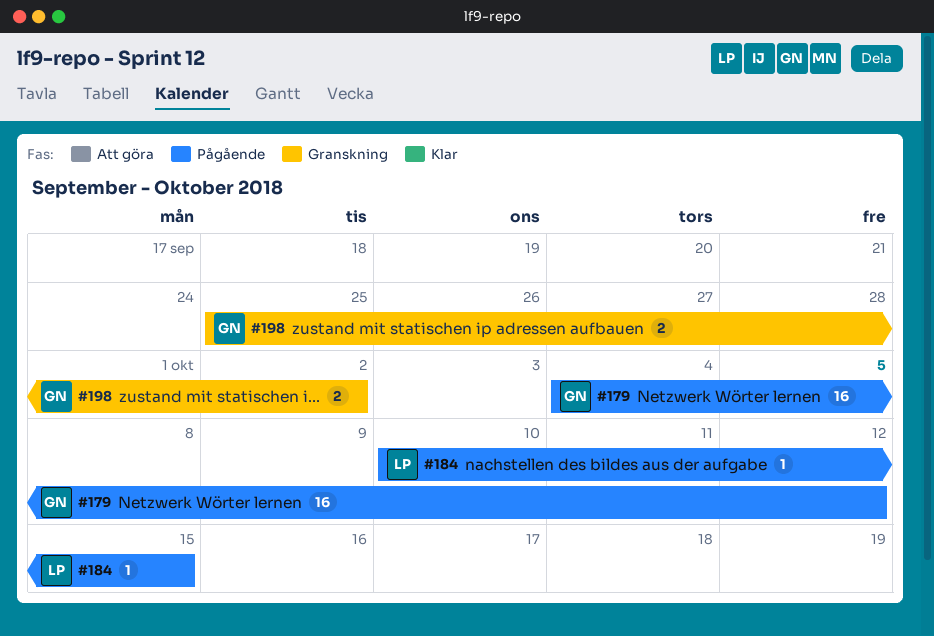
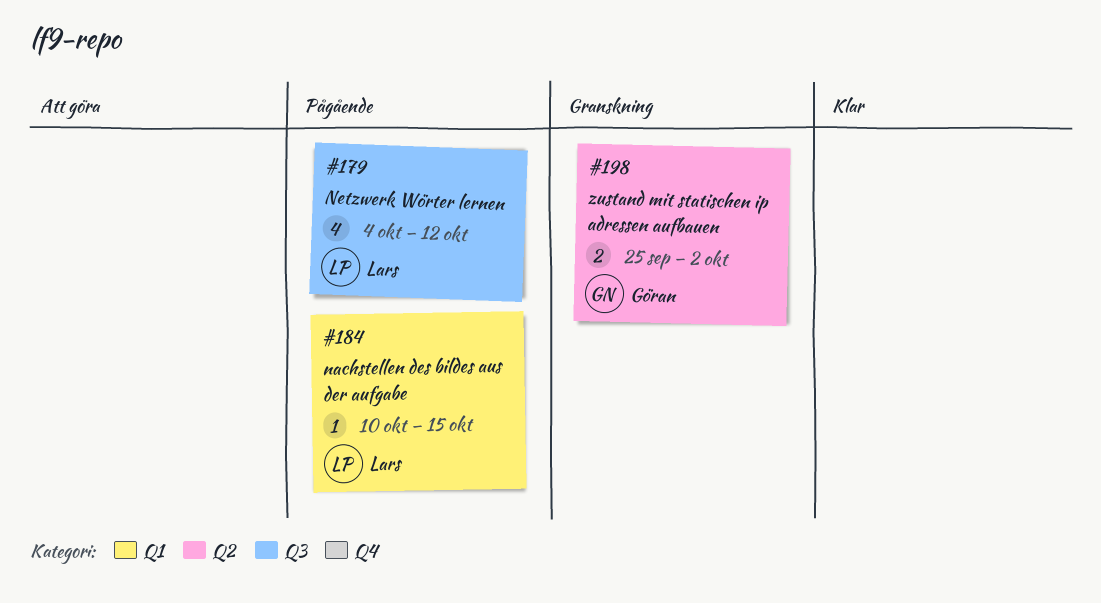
#179, owner: Göran -> Lars
#179, estimate: 16 -> 4

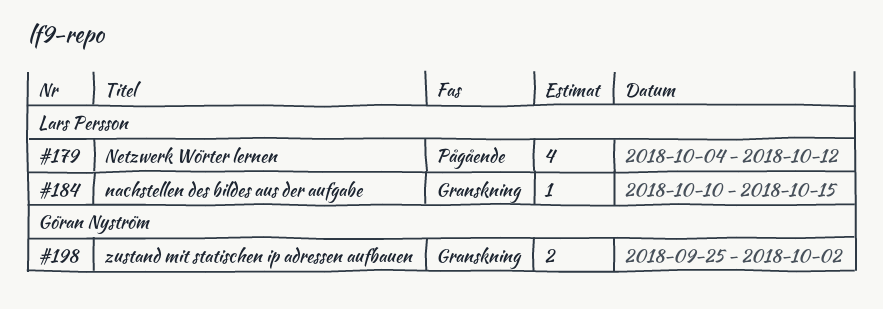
#184, status: Pågående -> Granskning

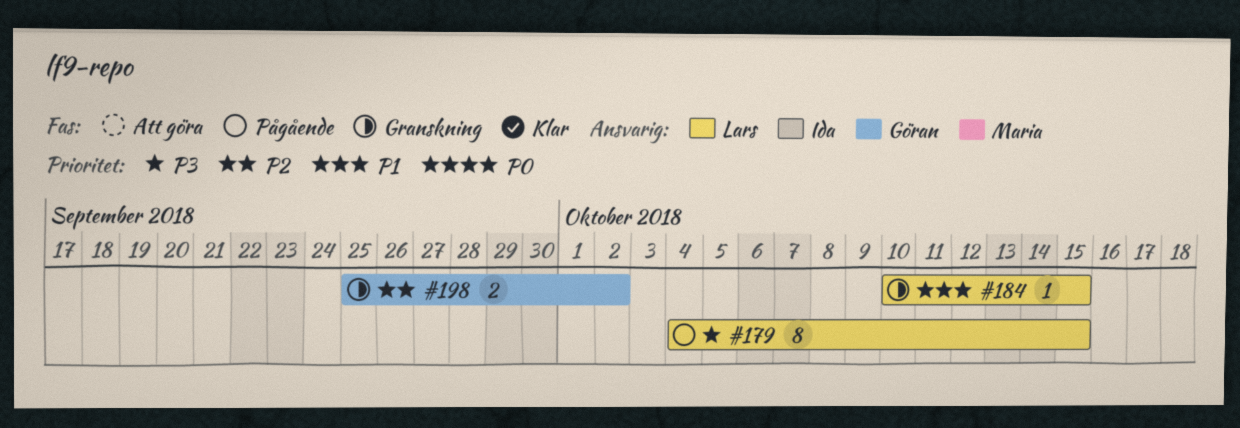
#179, estimate: 4 -> 8
#179, due: Oct 12 -> Oct 15

